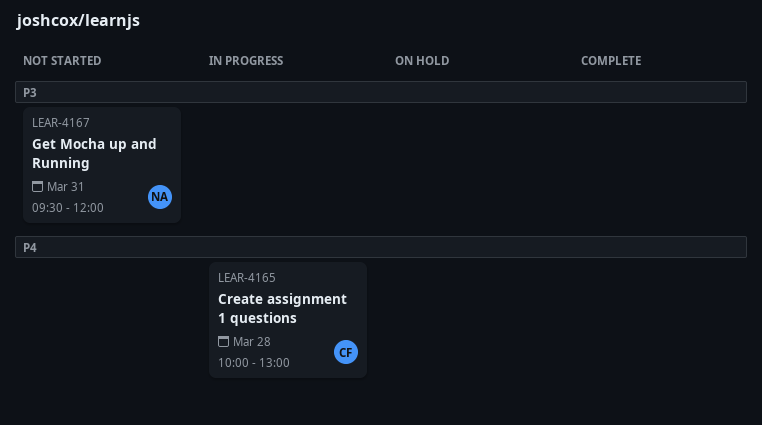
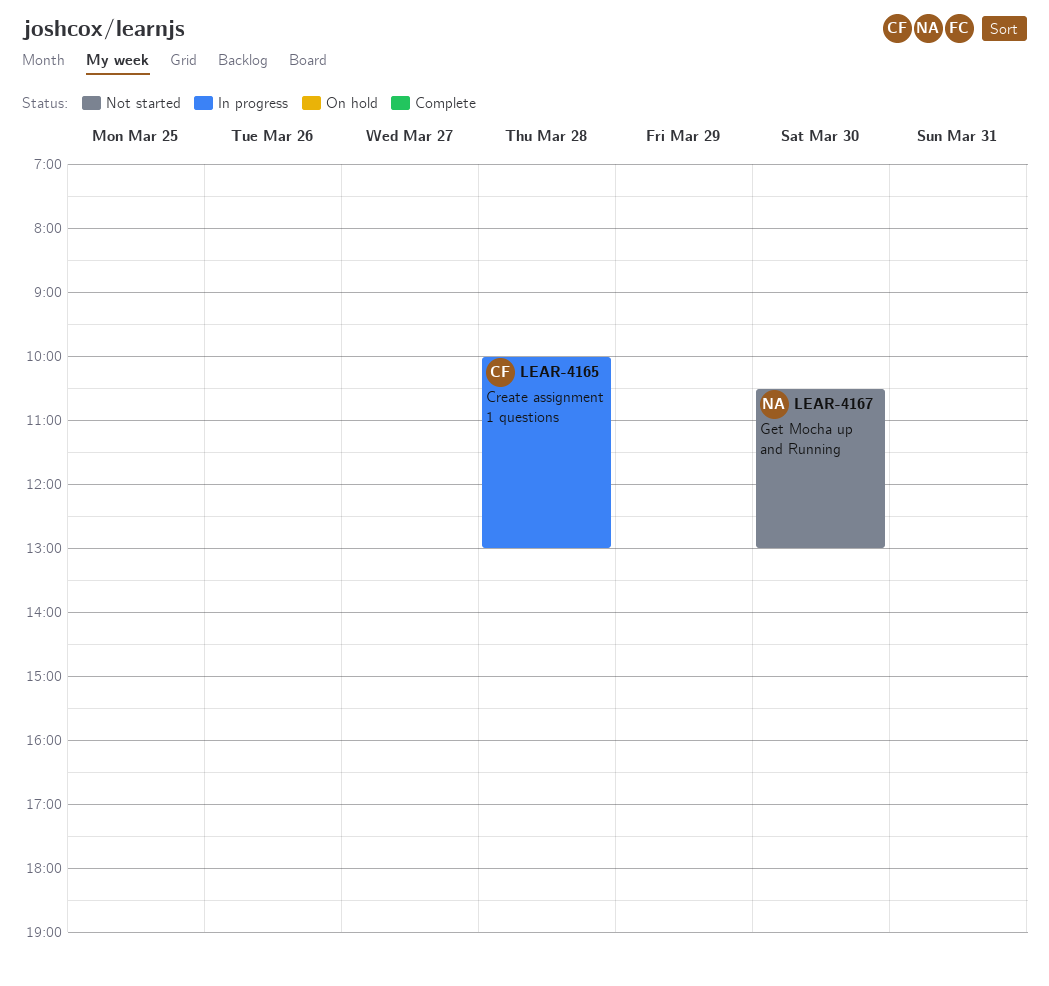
LEAR-4167, day: Mar 31 -> Mar 30
LEAR-4167, begins: 09:30 -> 10:30
LEAR-4167, ends: 12:00 -> 13:00

